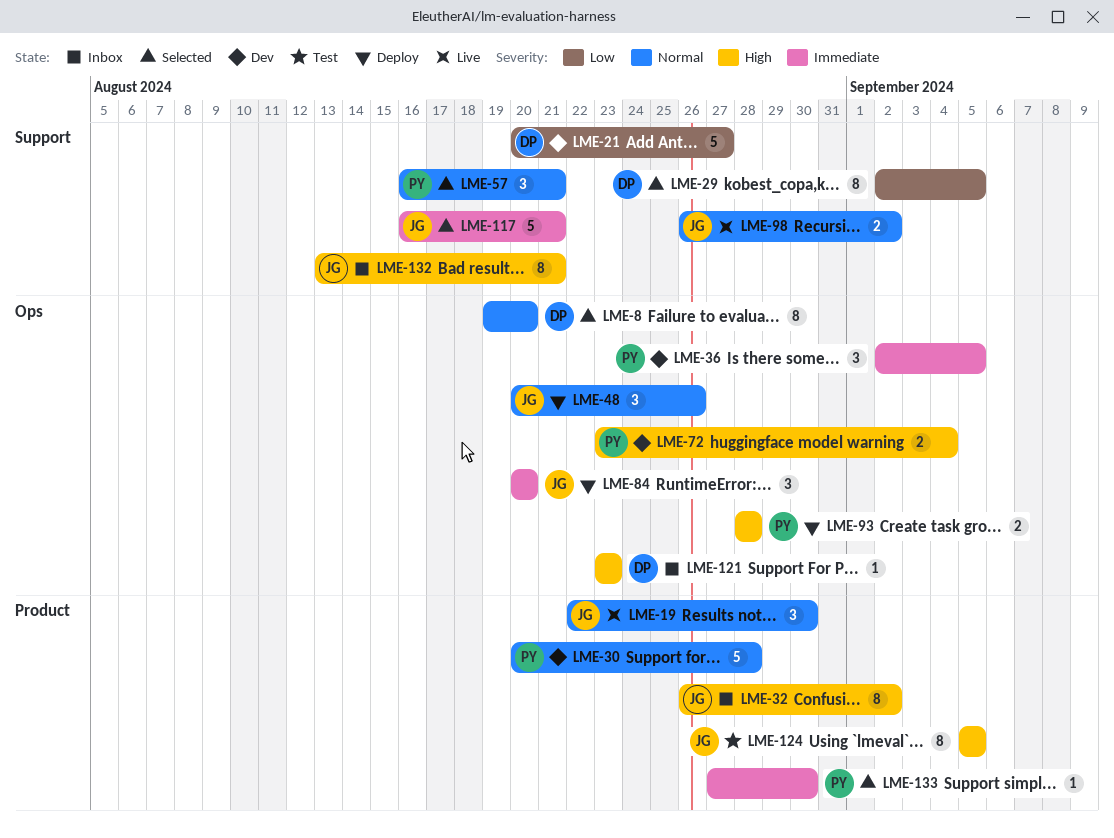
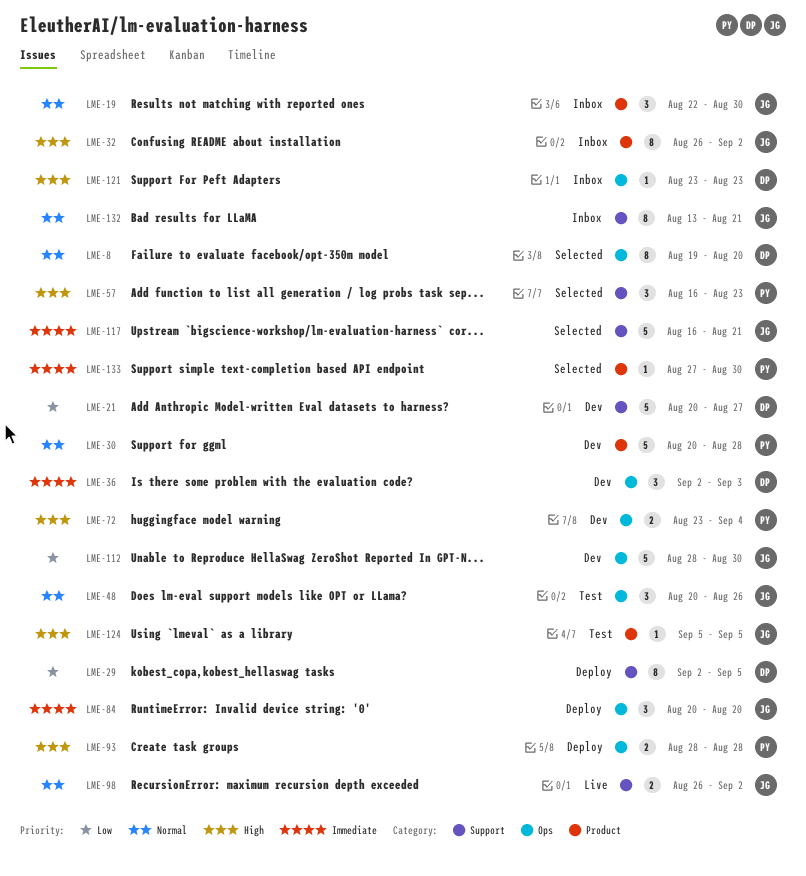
LME-19, status: Live -> Inbox
LME-29, status: Selected -> Deploy
LME-36, owner: PY -> DP
LME-36, due: Sep 5 -> Sep 3
LME-48, status: Deploy -> Test
LME-57, priority: Normal -> High
LME-57, due: Aug 21 -> Aug 23
LME-112: none -> present
LME-124, estimate: 8 -> 1
LME-132, priority: High -> Normal

